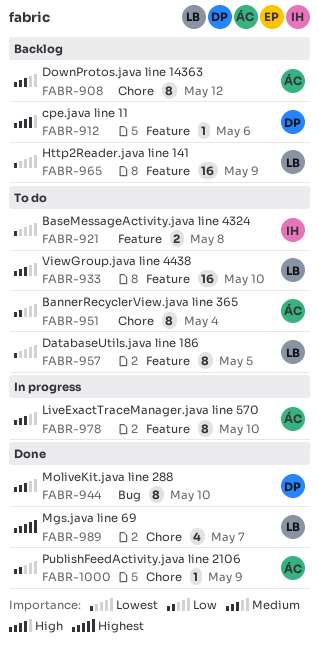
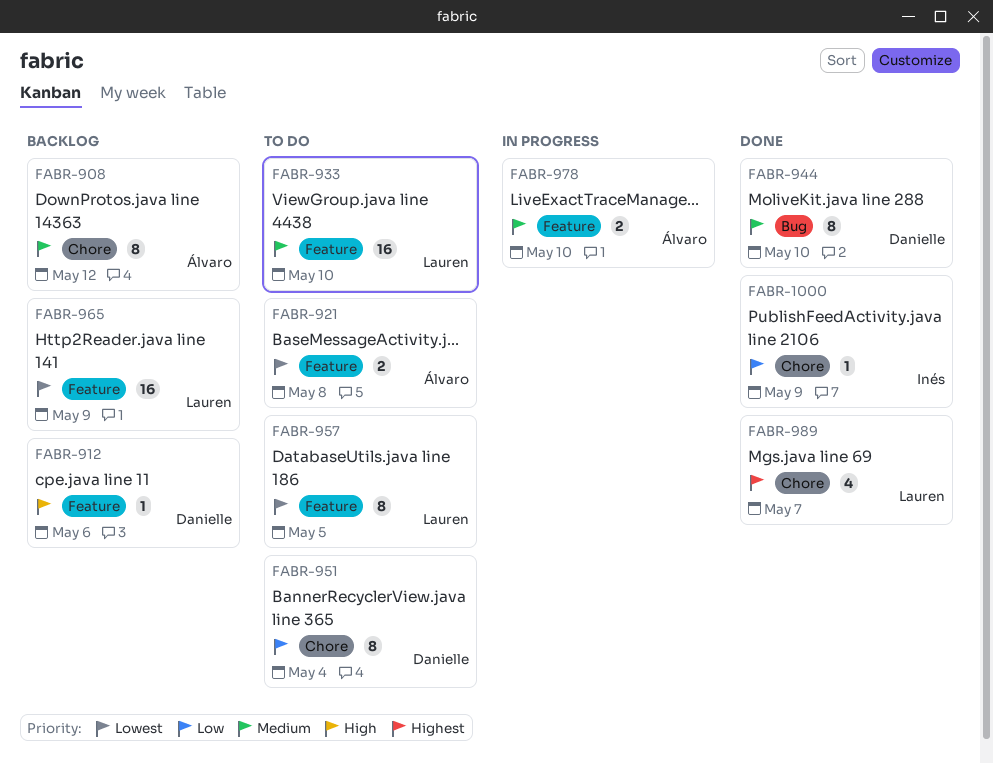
FABR-921, owner: Inés -> Álvaro
FABR-951, owner: Álvaro -> Danielle
FABR-978, estimate: 8 -> 2
FABR-1000, owner: Álvaro -> Inés

